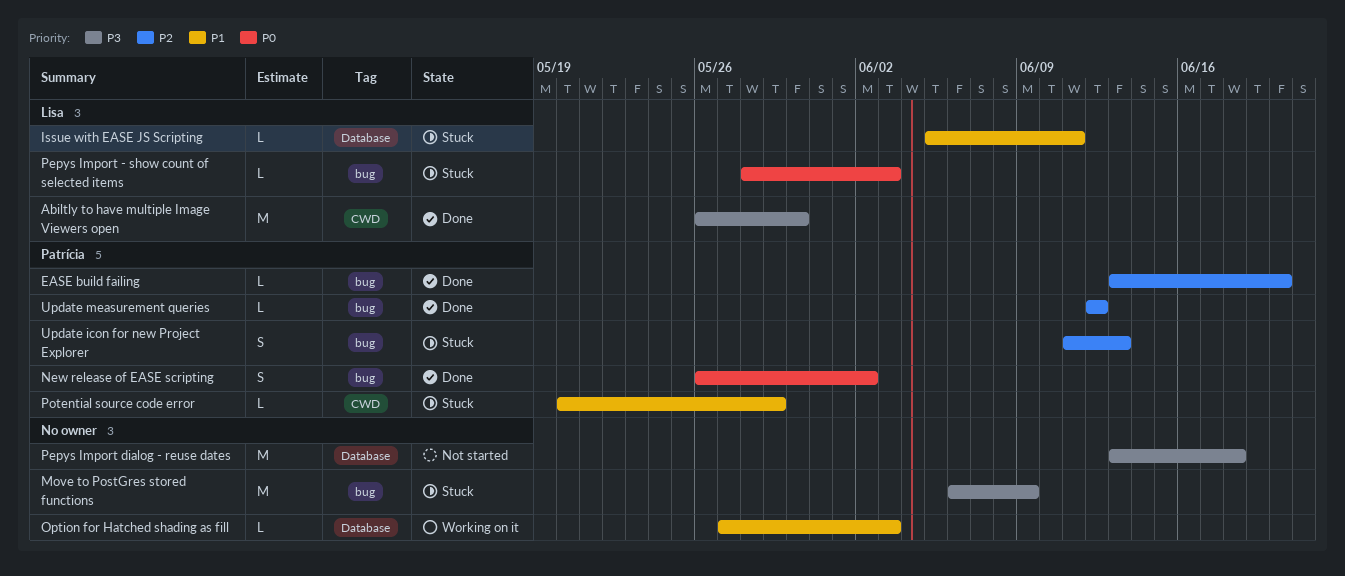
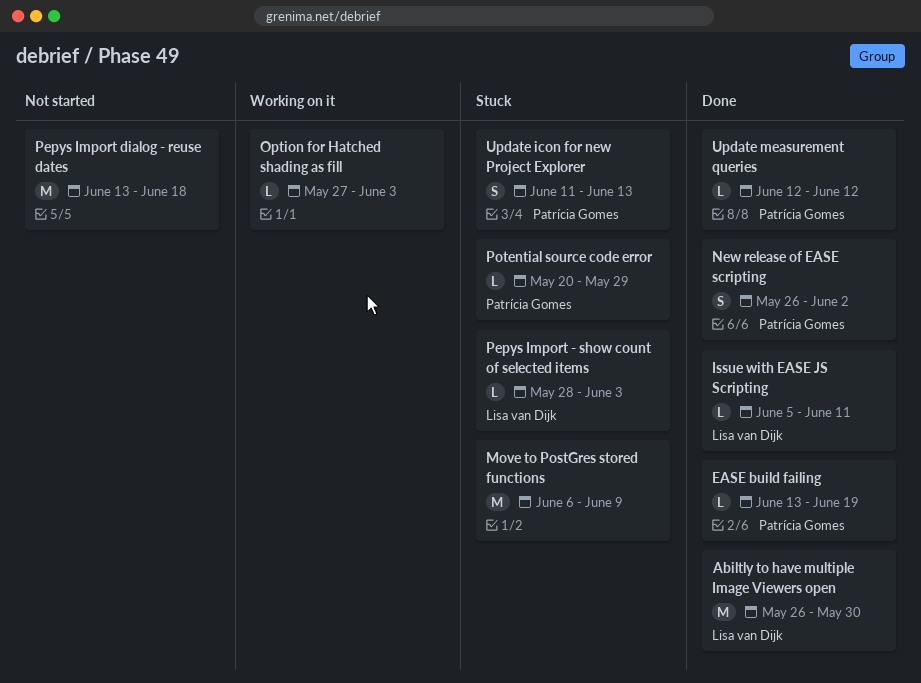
EASE build failing, due: Jun 20 -> Jun 19
Issue with EASE JS Scripting, status: Stuck -> Done

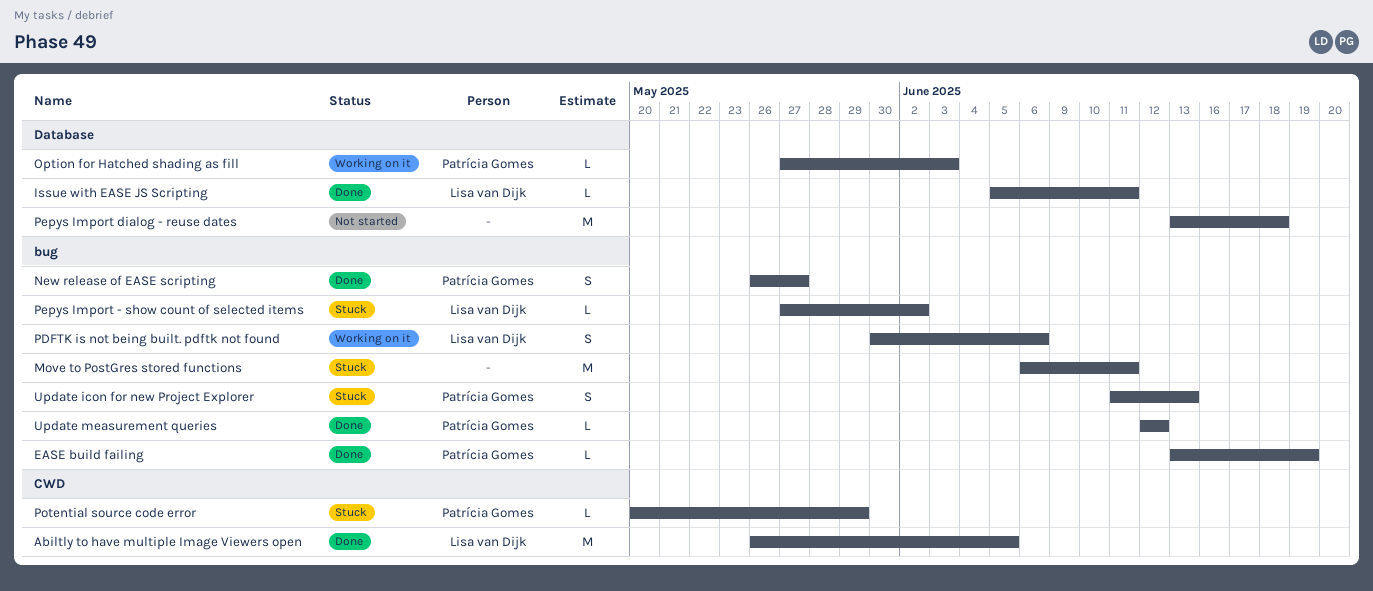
Abiltly to have multiple Image Viewers open, due: May 30 -> Jun 5
Move to PostGres stored functions, due: Jun 9 -> Jun 11
New release of EASE scripting, due: Jun 2 -> May 27
Option for Hatched shading as fill, owner: none -> Patrícia Gomes
PDFTK is not being built. pdftk not found: none -> present
Pepys Import - show count of selected items, start: May 28 -> May 27
Pepys Import - show count of selected items, due: Jun 3 -> Jun 2

